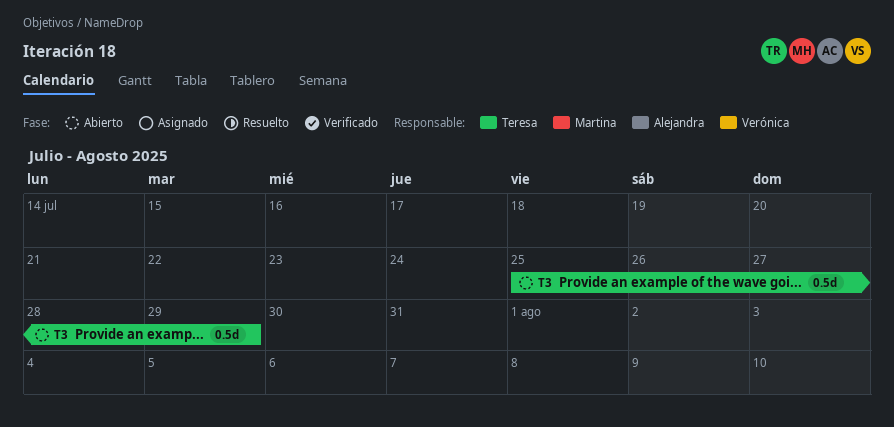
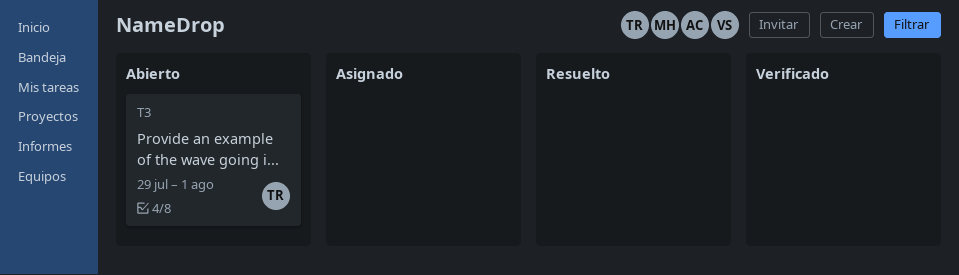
T3, start: Jul 25 -> Jul 29
T3, due: Jul 29 -> Aug 1

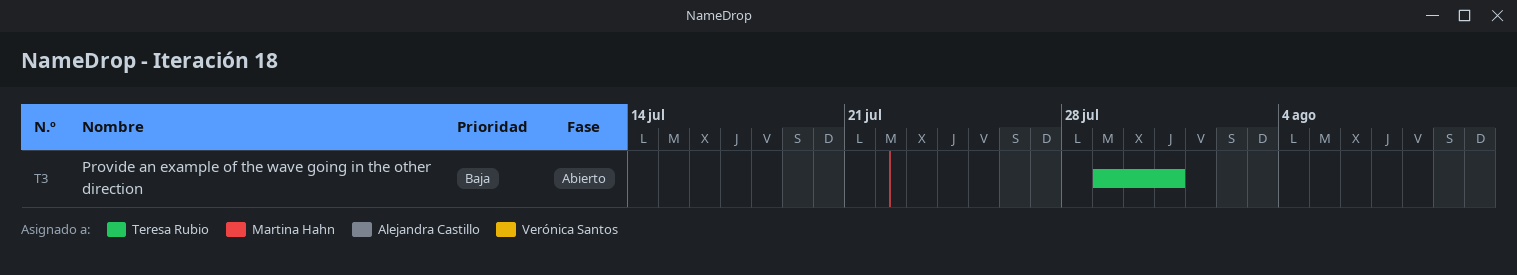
T3, due: Aug 1 -> Jul 31

